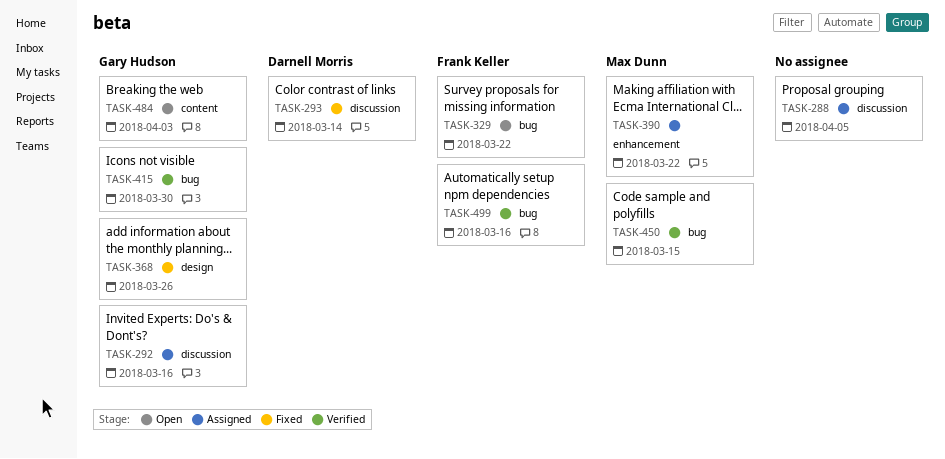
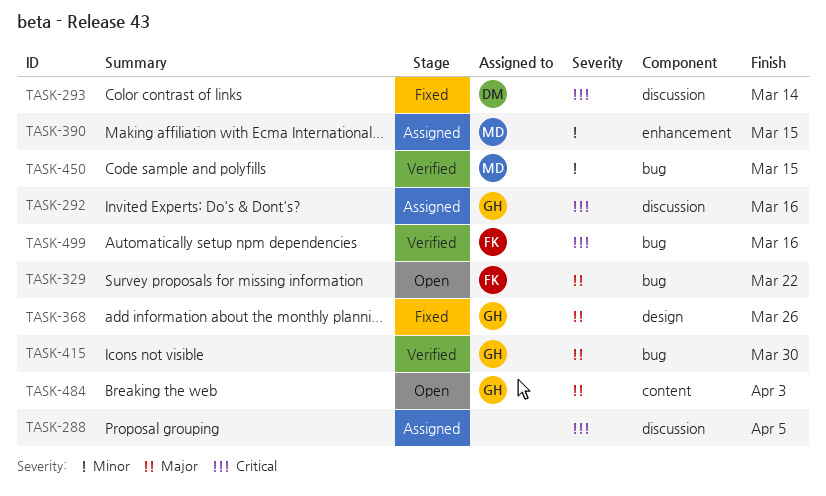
TASK-390, due: Mar 22 -> Mar 15

